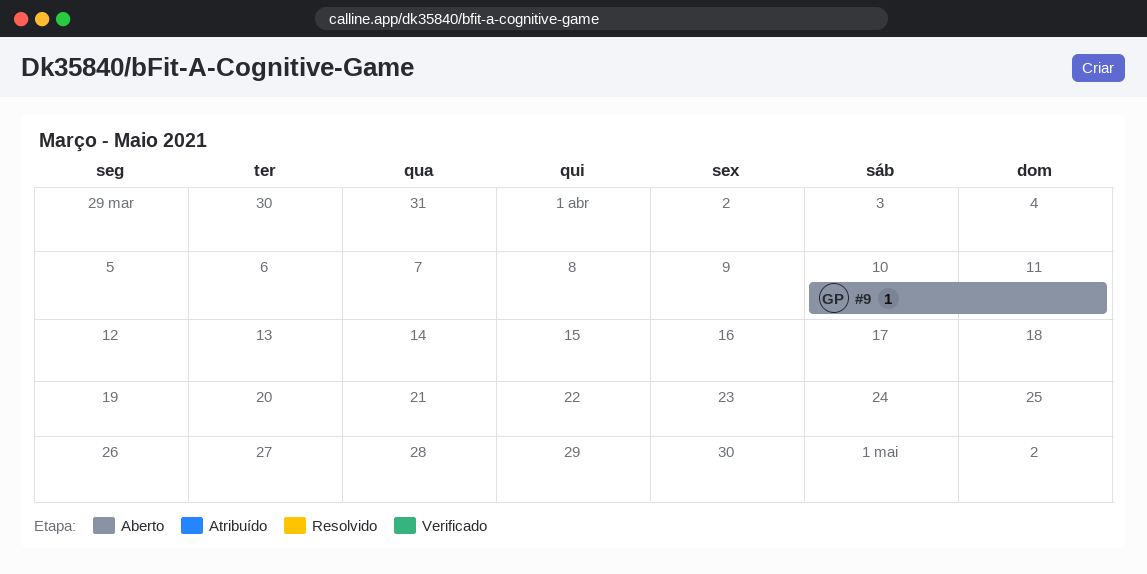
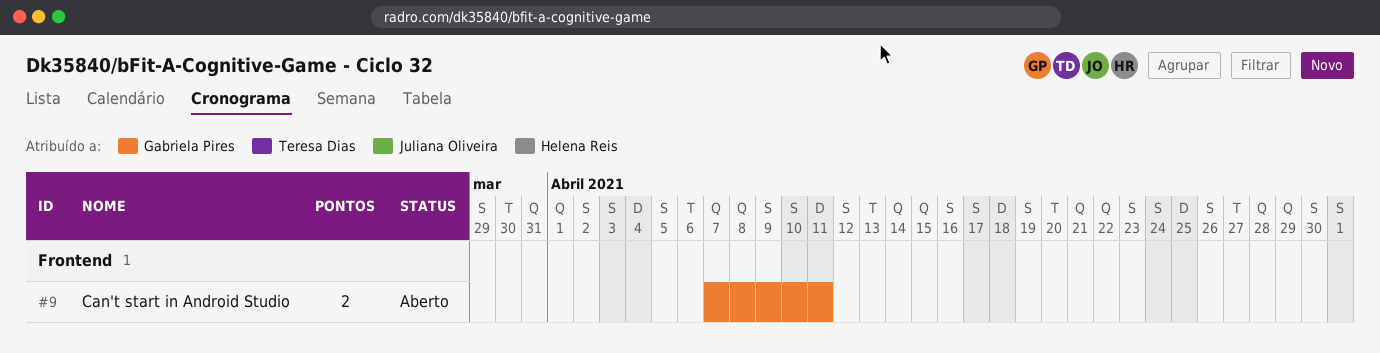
#9, estimate: 1 -> 2
#9, start: Apr 10 -> Apr 7

